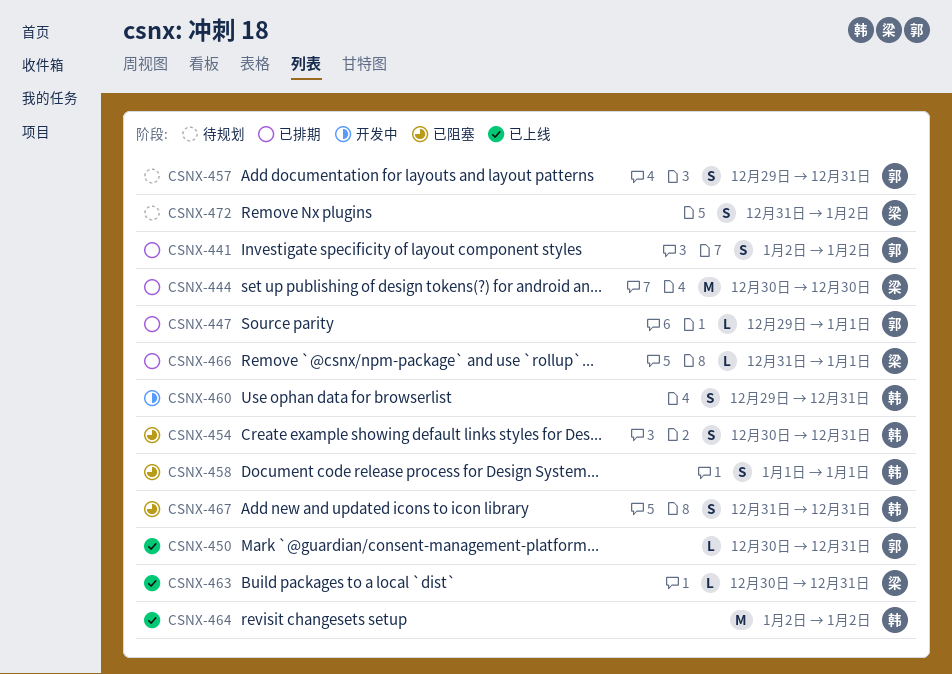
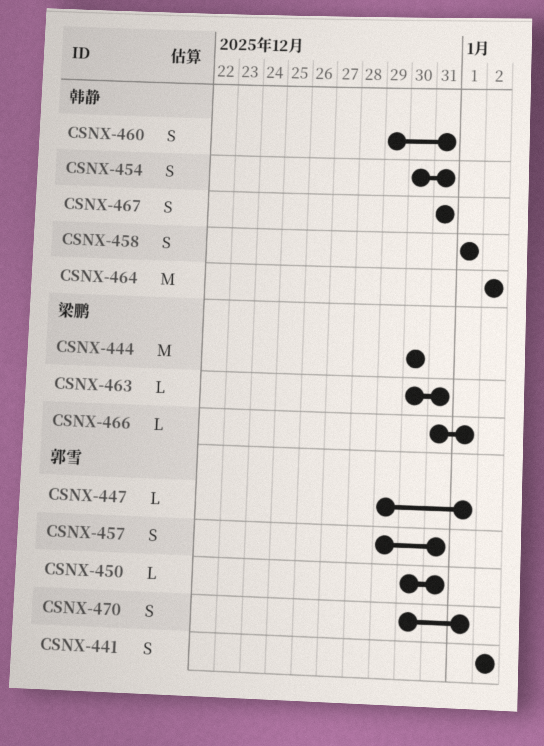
CSNX-470: none -> present
CSNX-472: present -> none

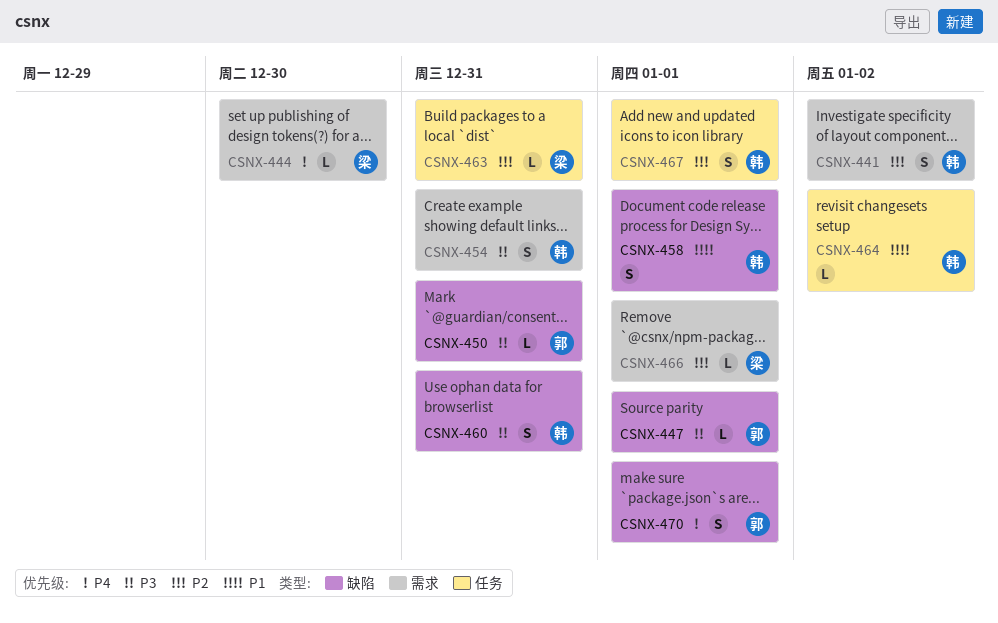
CSNX-441, owner: 郭雪 -> 韩静
CSNX-444, estimate: M -> L
CSNX-457: present -> none
CSNX-464, estimate: M -> L
CSNX-467, due: Dec 31 -> Jan 1

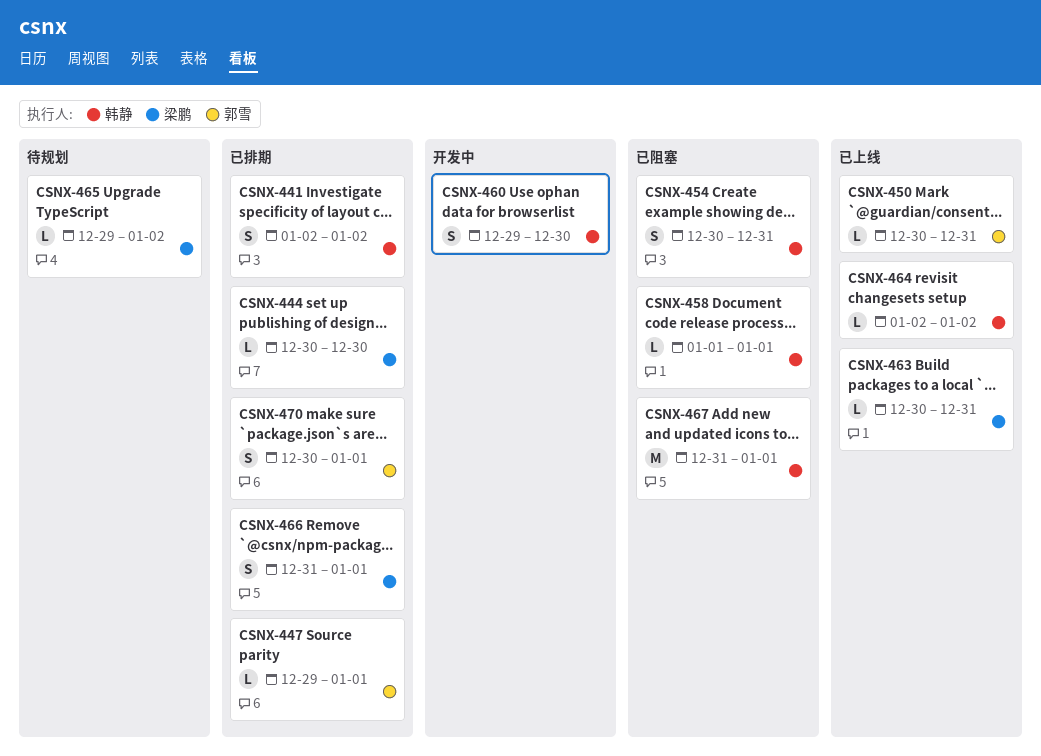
CSNX-458, estimate: S -> L
CSNX-460, due: Dec 31 -> Dec 30
CSNX-465: none -> present
CSNX-466, estimate: L -> S
CSNX-467, estimate: S -> M

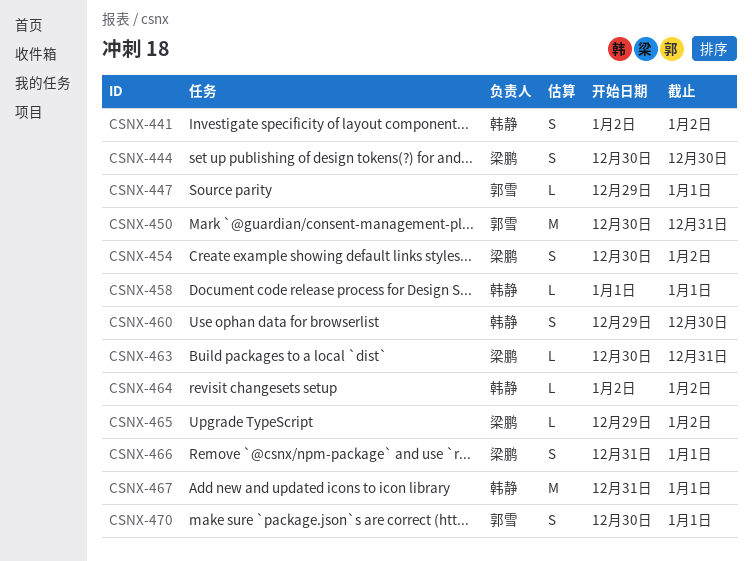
CSNX-444, estimate: L -> S
CSNX-450, estimate: L -> M
CSNX-454, owner: 韩静 -> 梁鹏
CSNX-454, due: Dec 31 -> Jan 2

